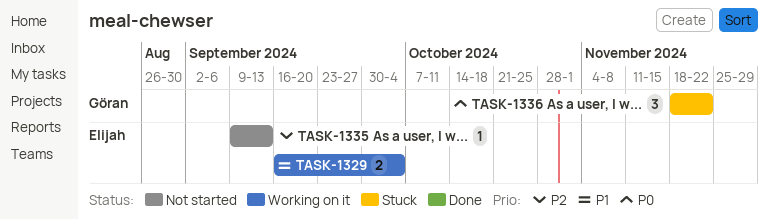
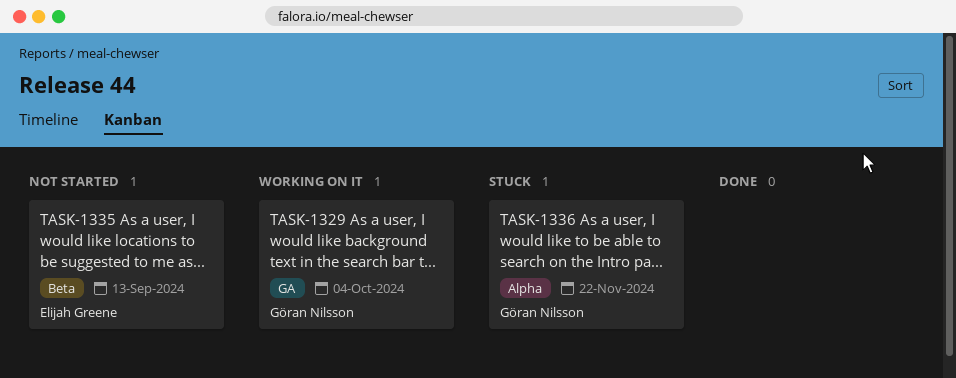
TASK-1329, owner: Elijah Greene -> Göran Nilsson

